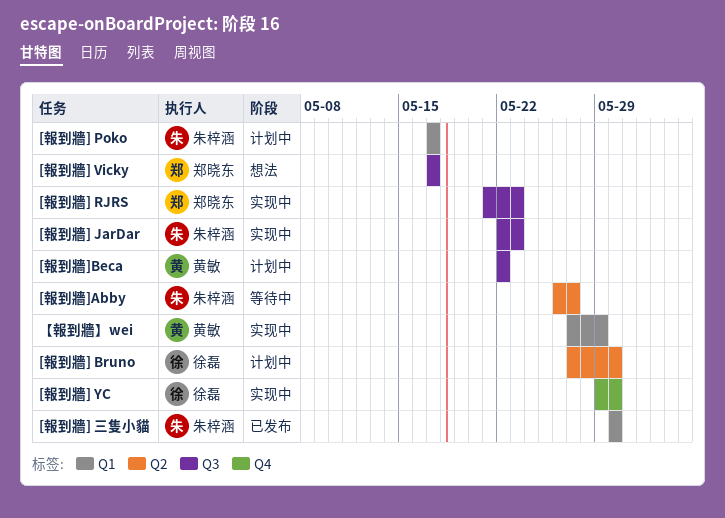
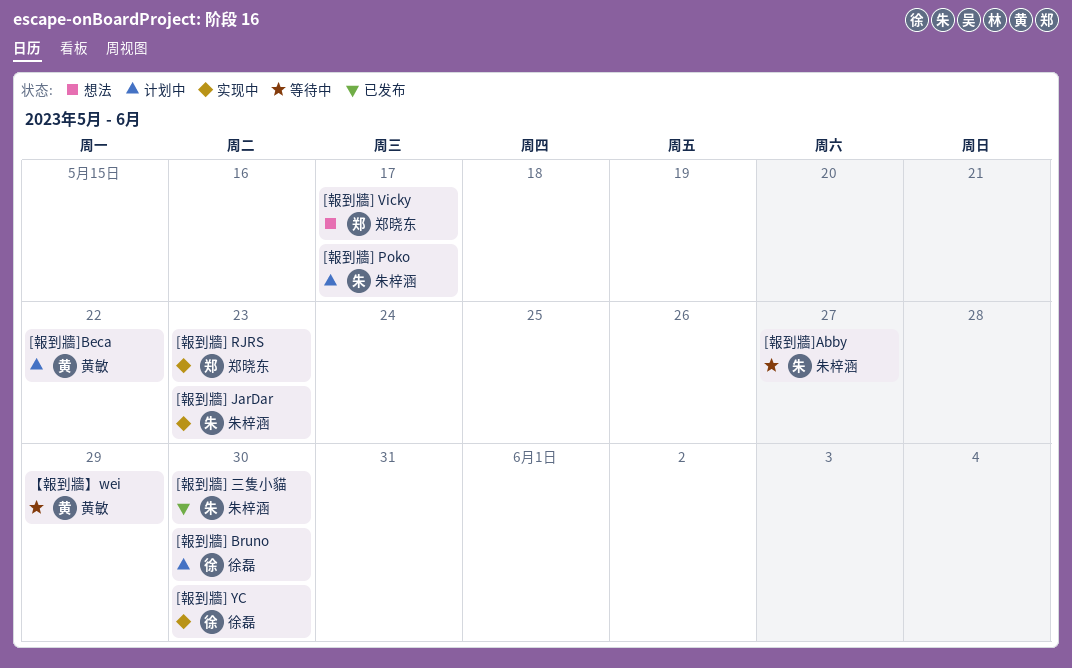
【報到牆】wei, status: 实现中 -> 等待中

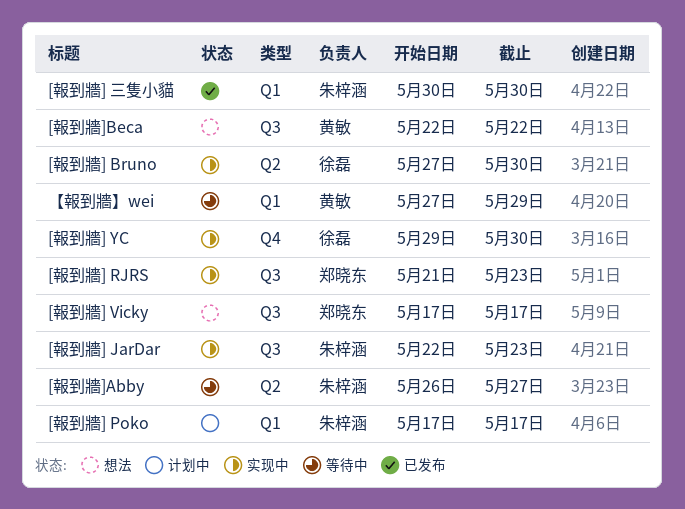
[報到牆] Bruno, status: 计划中 -> 实现中
[報到牆]Beca, status: 计划中 -> 想法

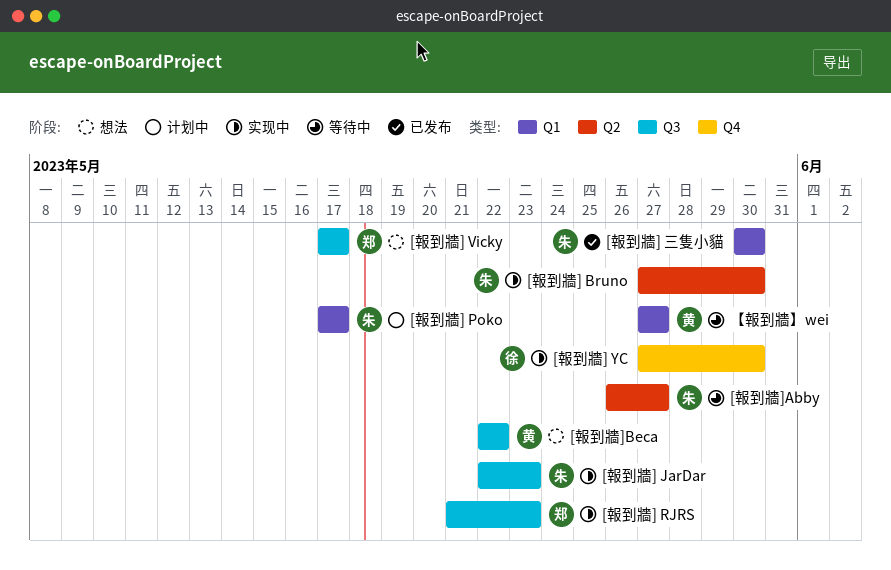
[報到牆] Bruno, owner: 徐磊 -> 朱梓涵
[報到牆] YC, start: May 29 -> May 27
【報到牆】wei, due: May 29 -> May 27

